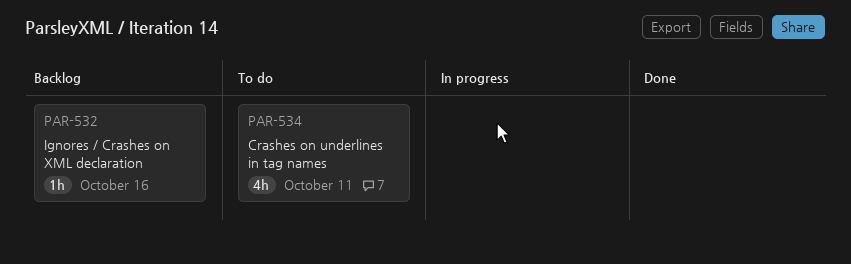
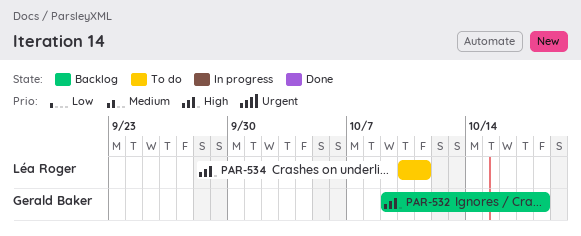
PAR-532, due: Oct 16 -> Oct 18

